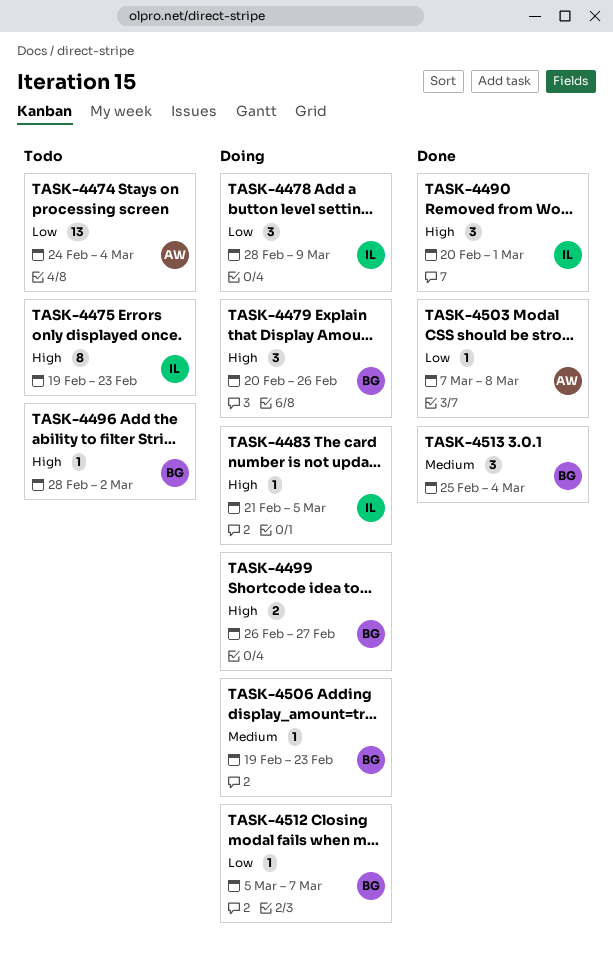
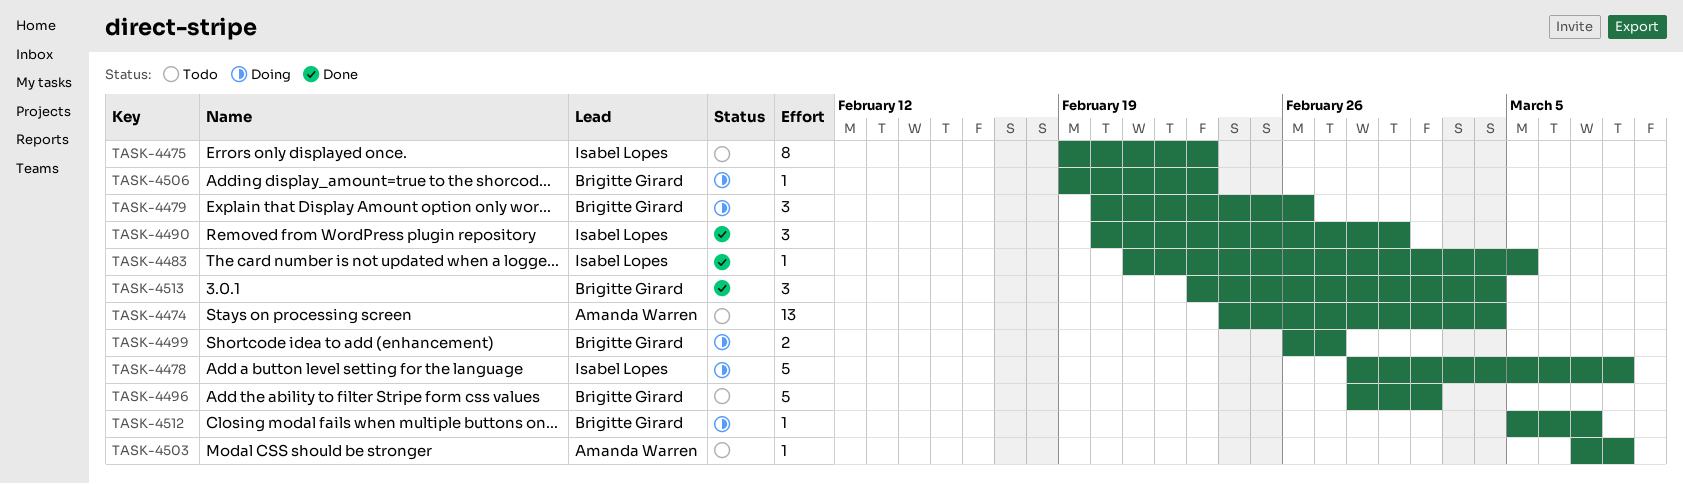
TASK-4478, estimate: 3 -> 5
TASK-4478, due: Mar 9 -> Mar 8
TASK-4483, status: Doing -> Done
TASK-4496, estimate: 1 -> 5
TASK-4503, status: Done -> Todo
TASK-4513, start: Feb 25 -> Feb 23

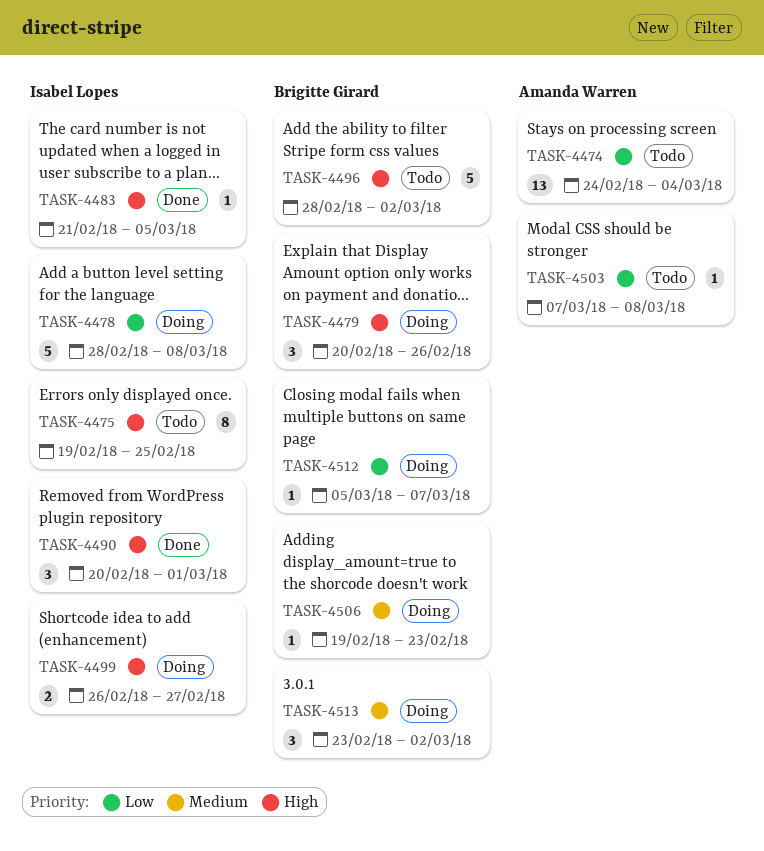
TASK-4475, due: Feb 23 -> Feb 25
TASK-4499, owner: Brigitte Girard -> Isabel Lopes
TASK-4513, status: Done -> Doing
TASK-4513, due: Mar 4 -> Mar 2

